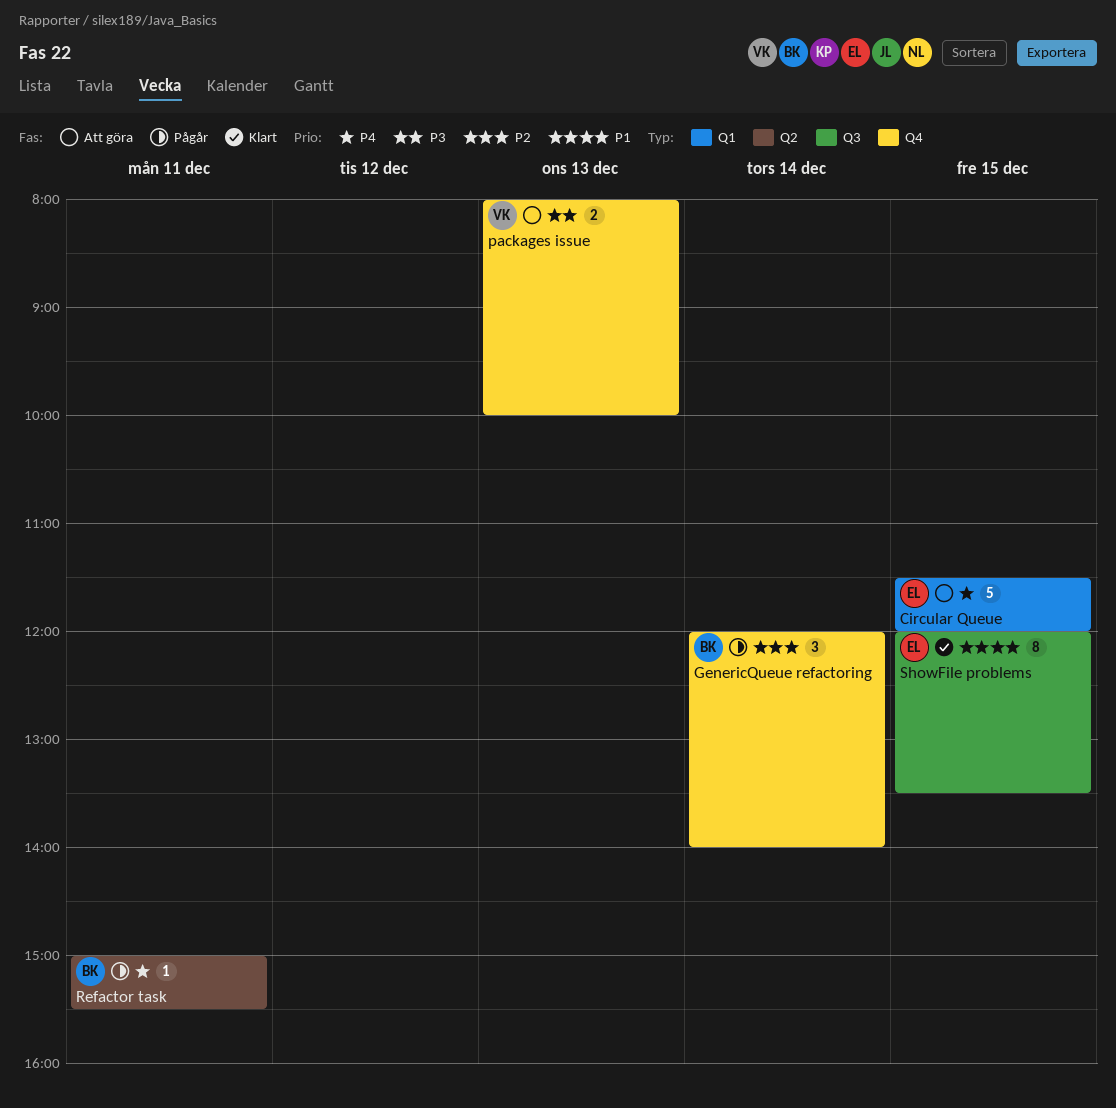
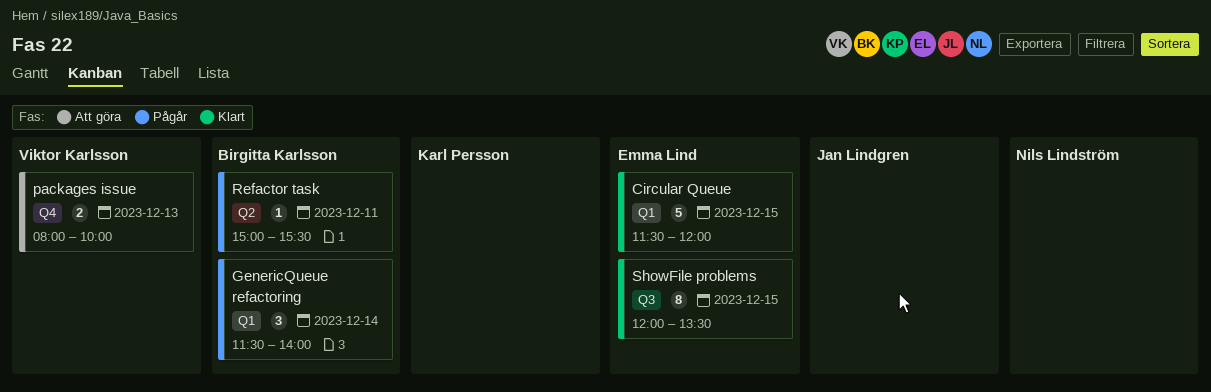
Circular Queue, status: Att göra -> Klart
GenericQueue refactoring, label: Q4 -> Q1
GenericQueue refactoring, begins: 12:00 -> 11:30

